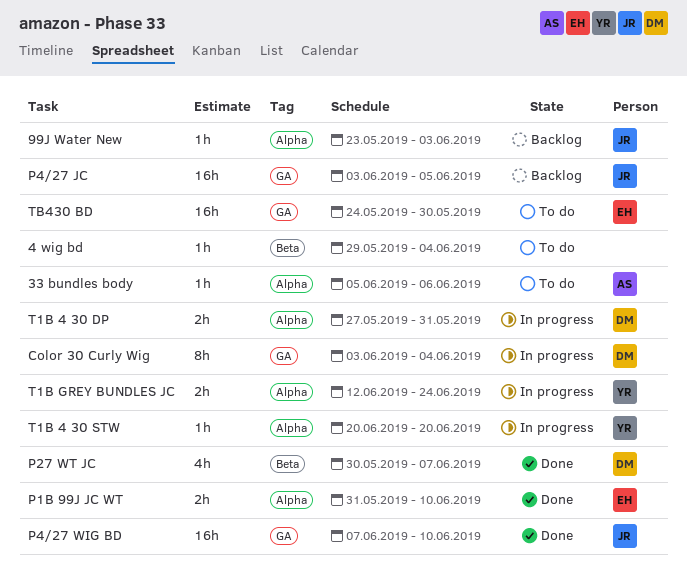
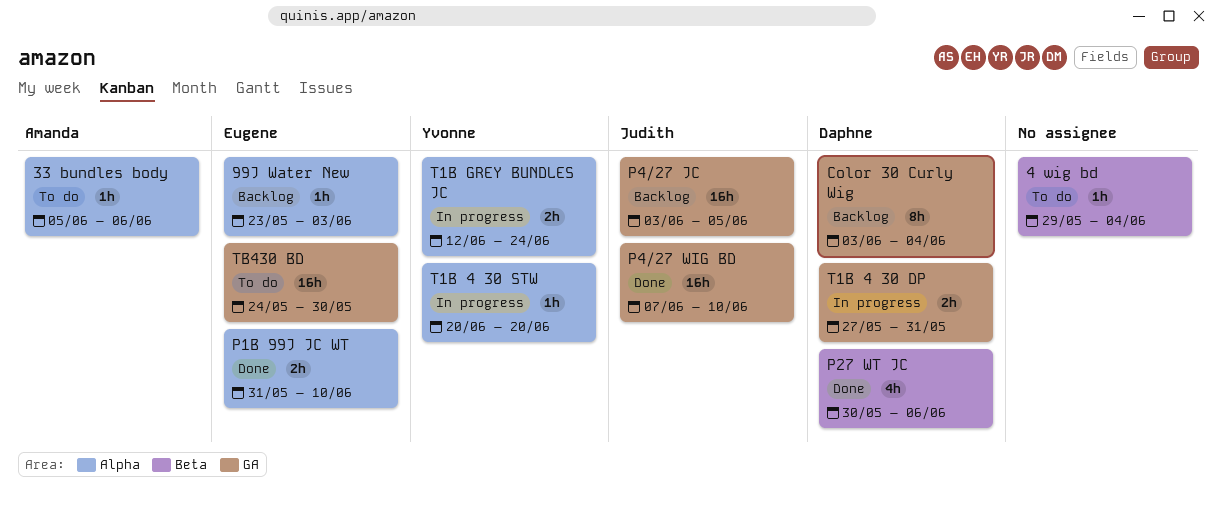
99J Water New, owner: Judith -> Eugene
Color 30 Curly Wig, status: In progress -> Backlog
P27 WT JC, due: Jun 7 -> Jun 6
T1B 4 30 DP, label: Alpha -> GA

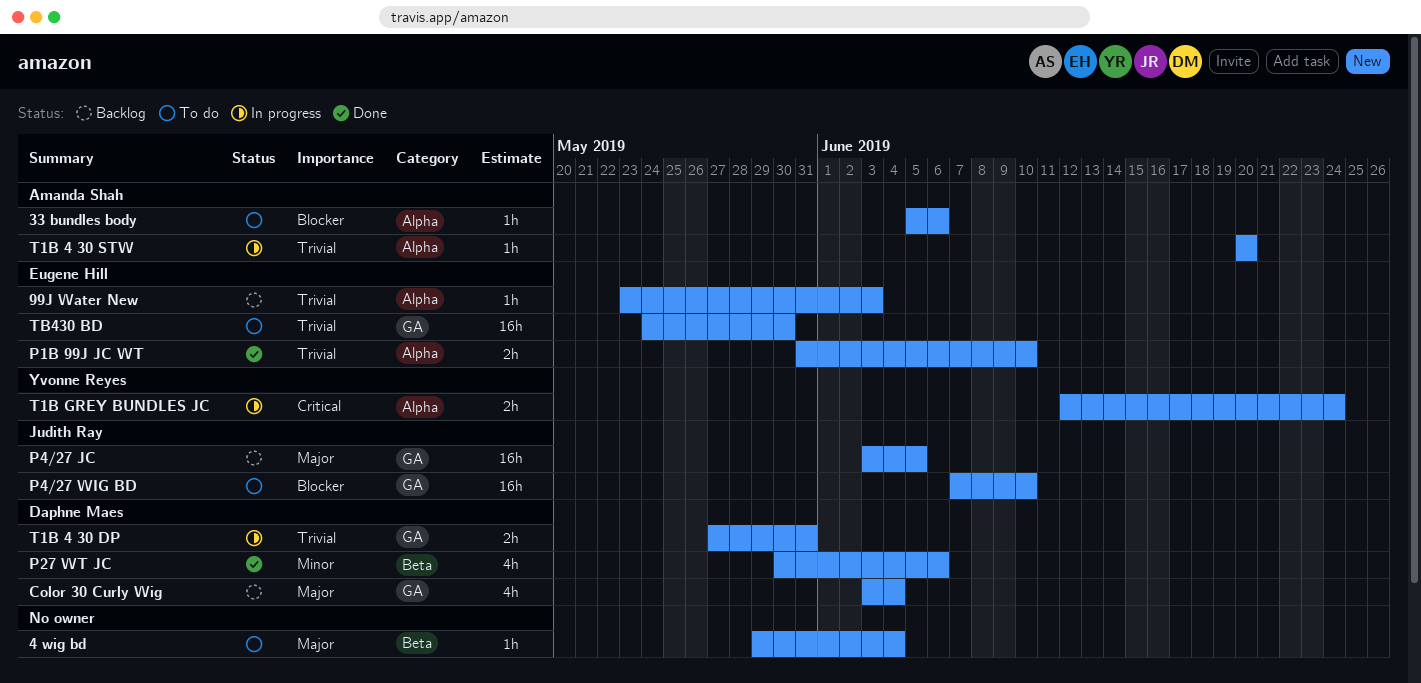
Color 30 Curly Wig, estimate: 8h -> 4h
P4/27 WIG BD, status: Done -> To do
T1B 4 30 STW, owner: Yvonne Reyes -> Amanda Shah

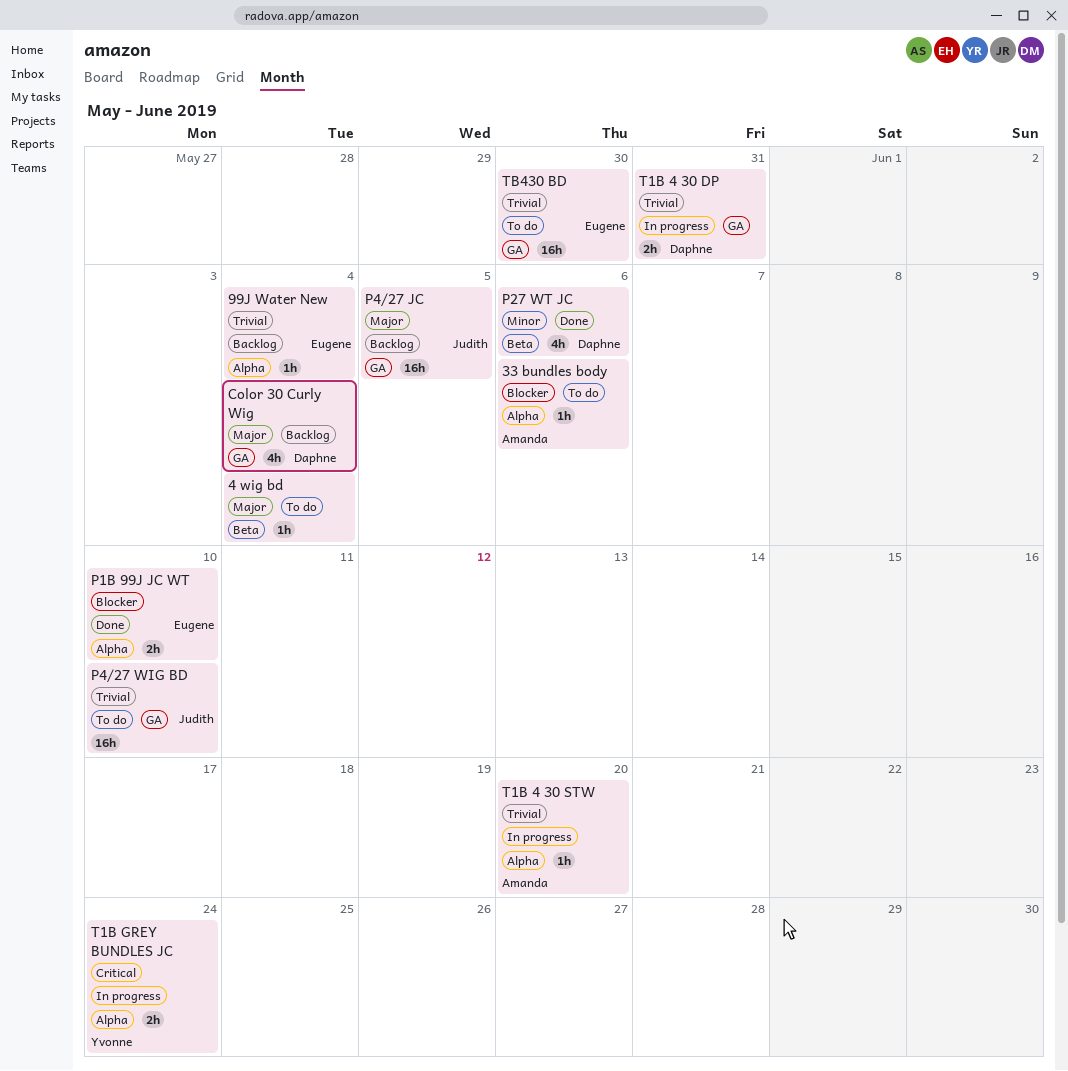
99J Water New, due: Jun 3 -> Jun 4
P1B 99J JC WT, priority: Trivial -> Blocker
P4/27 WIG BD, priority: Blocker -> Trivial

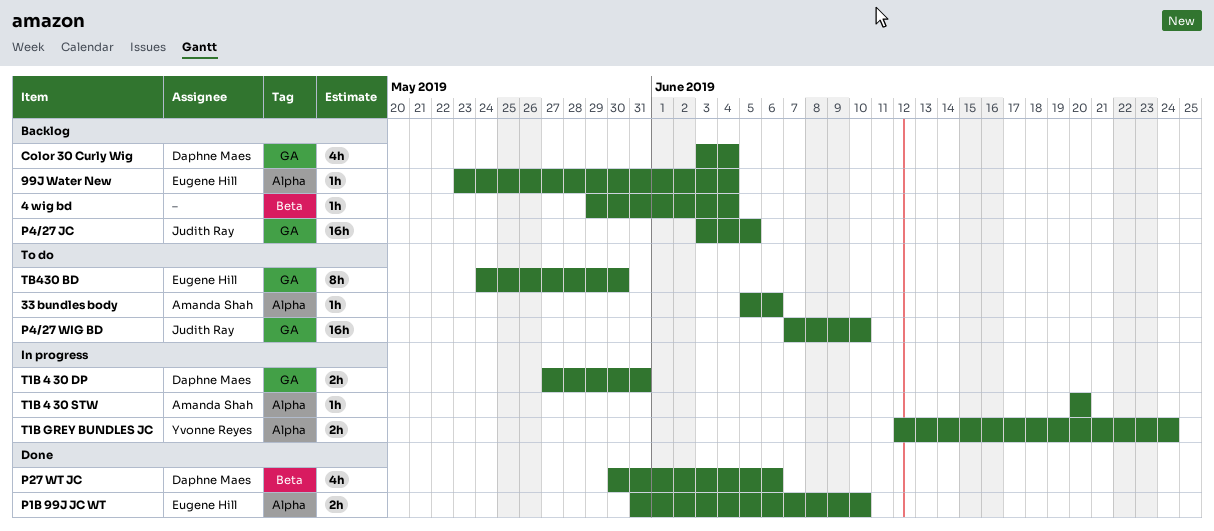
4 wig bd, status: To do -> Backlog
TB430 BD, estimate: 16h -> 8h

